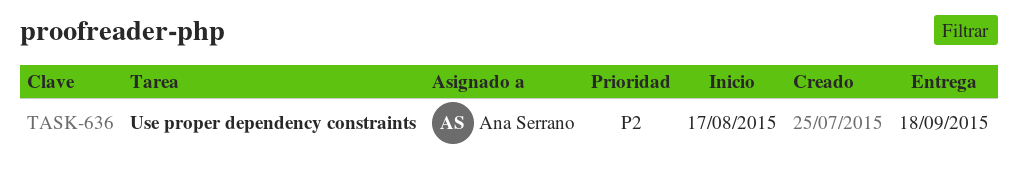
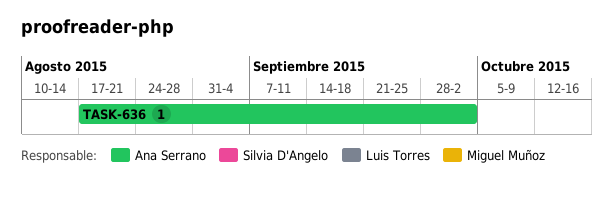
TASK-636, due: Sep 18 -> Oct 2

